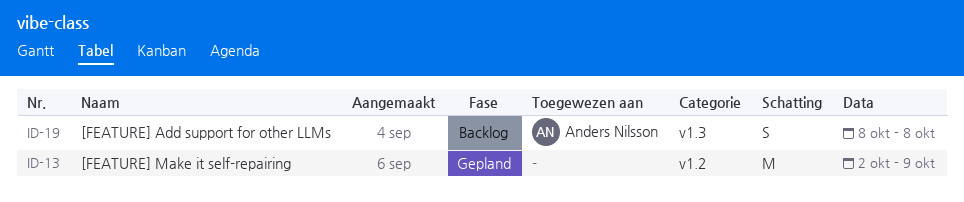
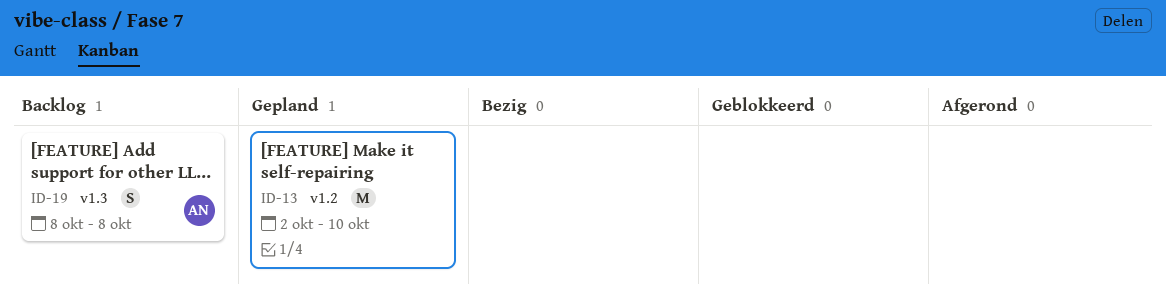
ID-13, due: Oct 9 -> Oct 10

